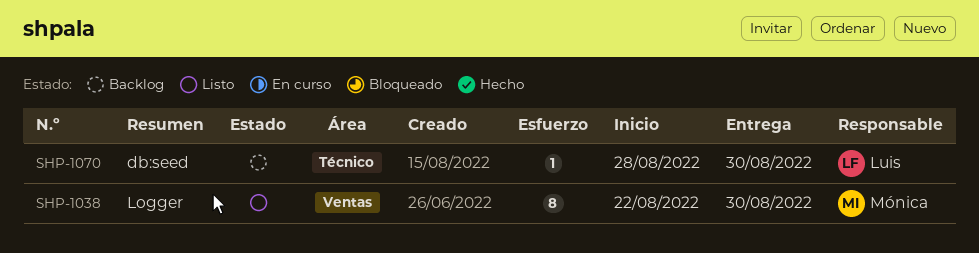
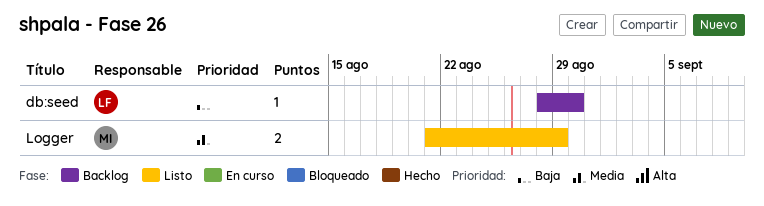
Logger, estimate: 8 -> 2
Logger, start: Aug 22 -> Aug 21
Logger, due: Aug 30 -> Aug 29

